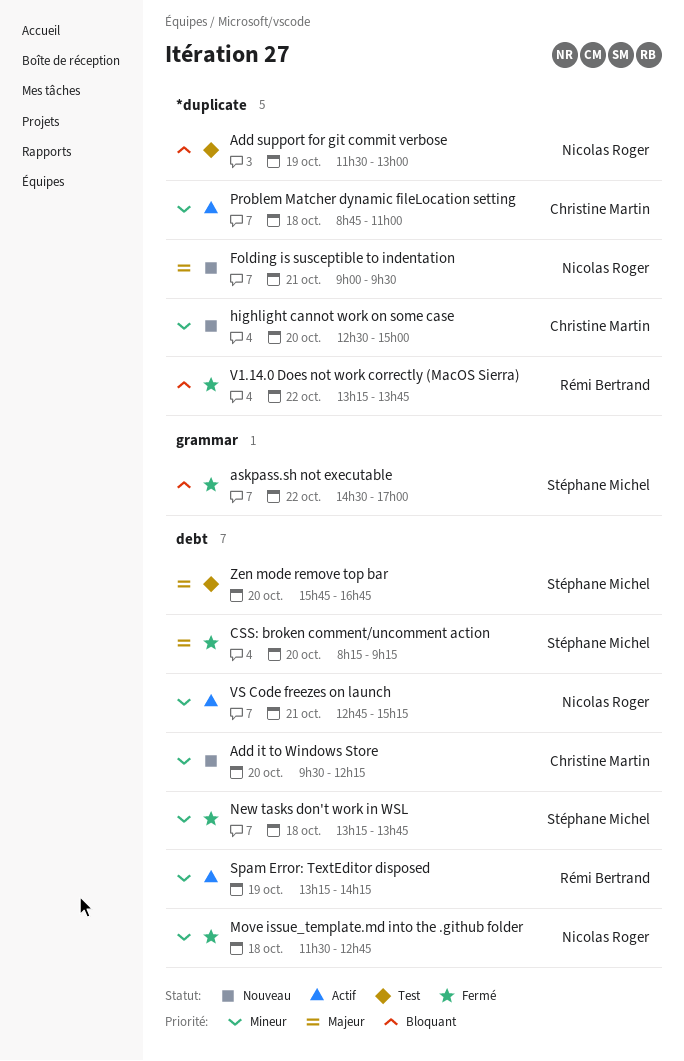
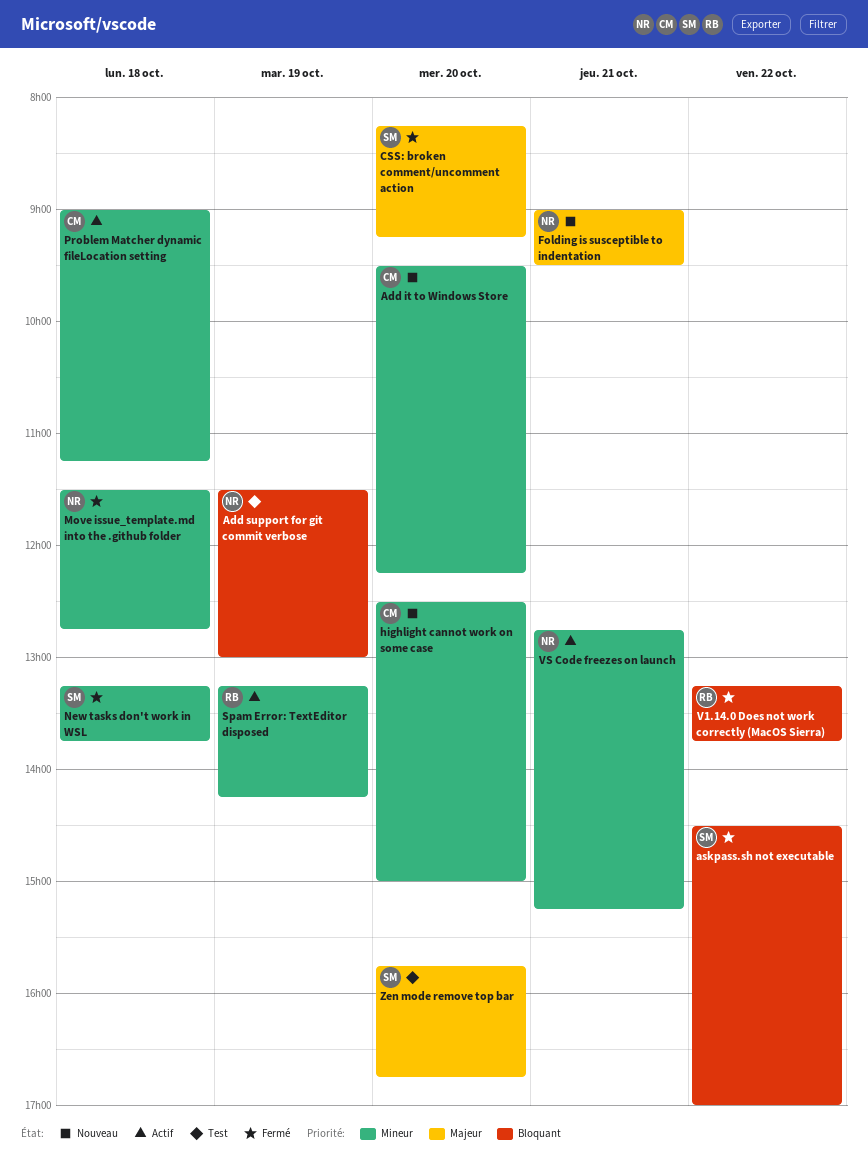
Problem Matcher dynamic fileLocation setting, begins: 08:45 -> 09:00
Problem Matcher dynamic fileLocation setting, ends: 11:00 -> 11:15

